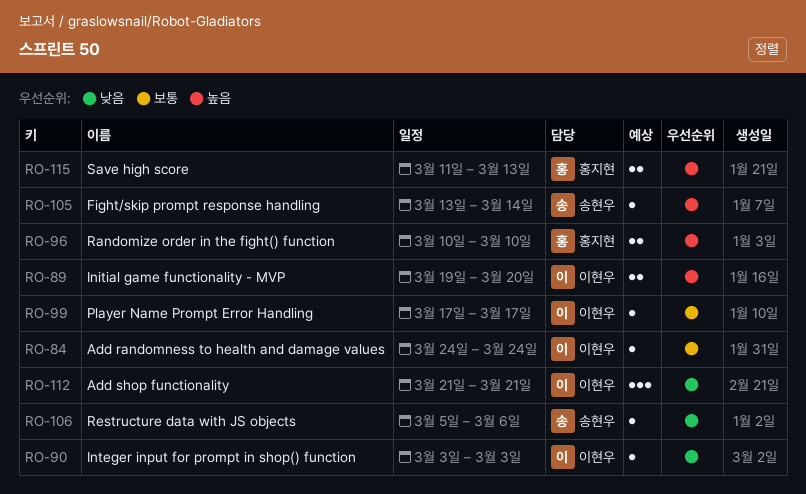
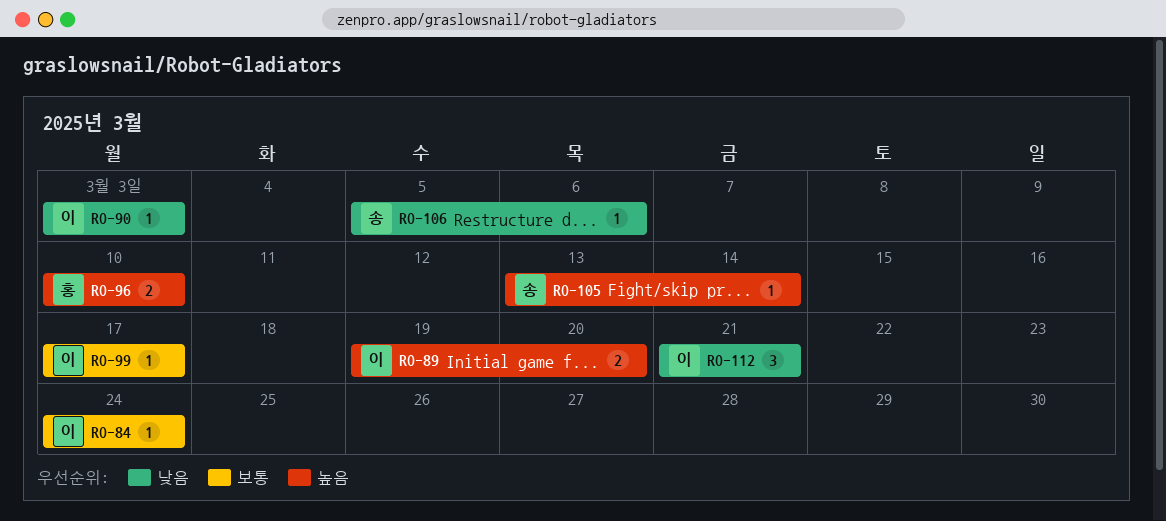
RO-115: present -> none

